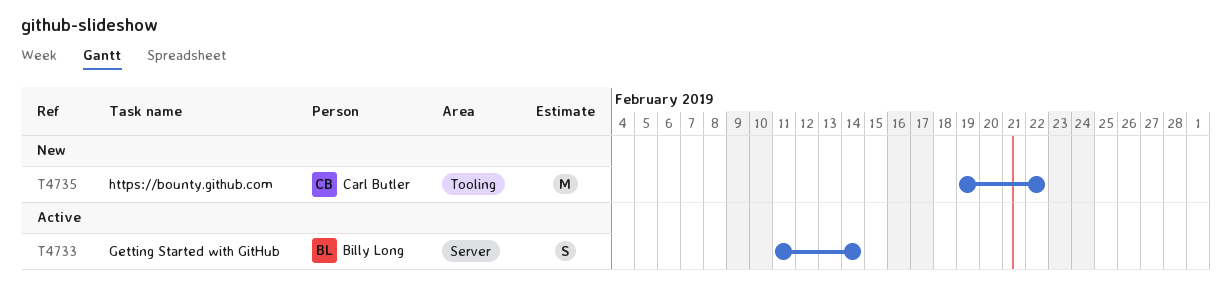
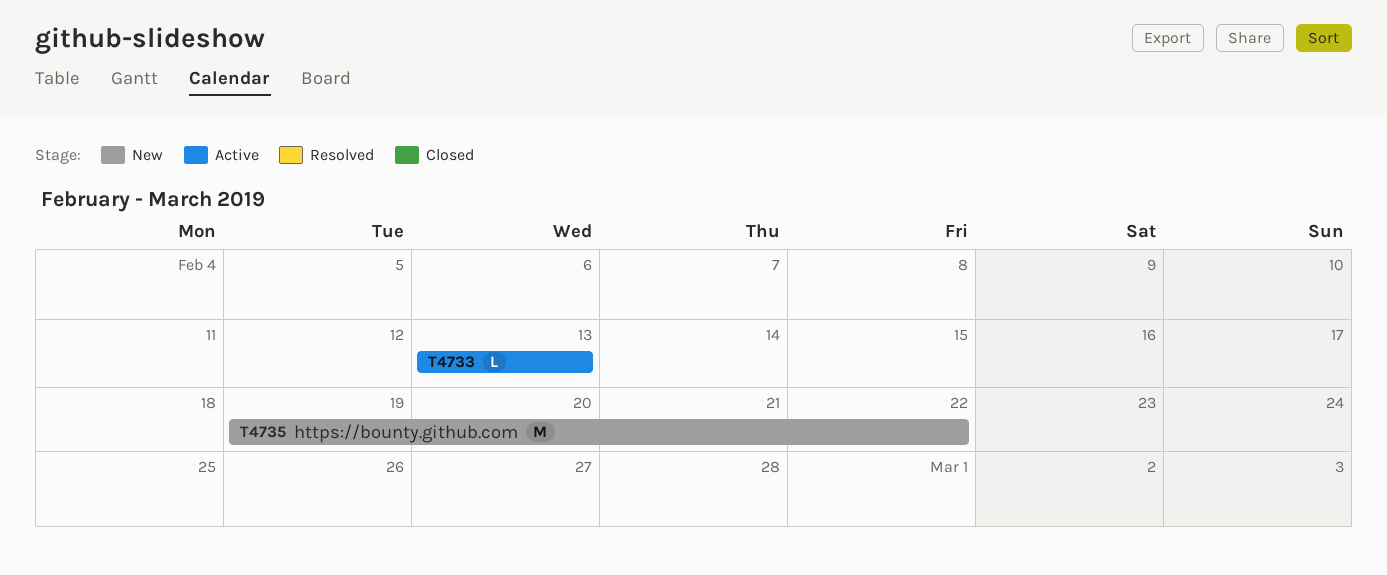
T4733, estimate: S -> L
T4733, start: Feb 11 -> Feb 13
T4733, due: Feb 14 -> Feb 13

